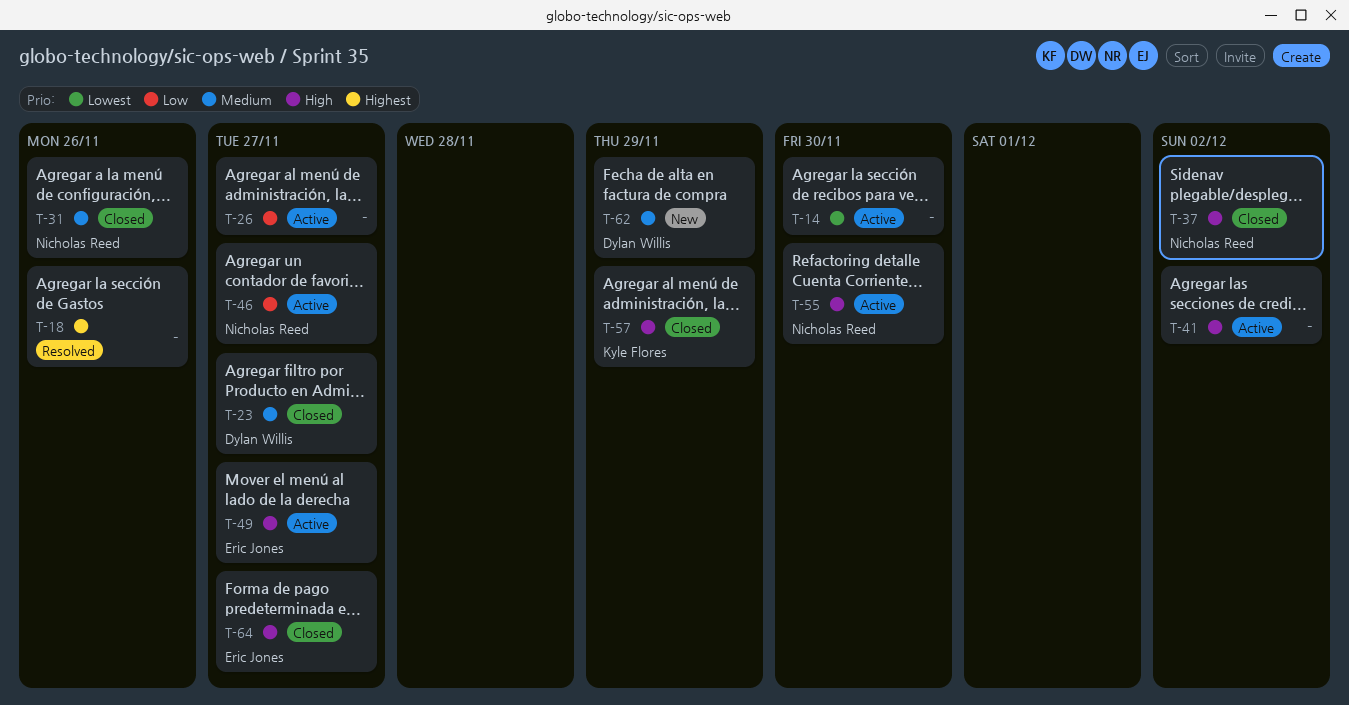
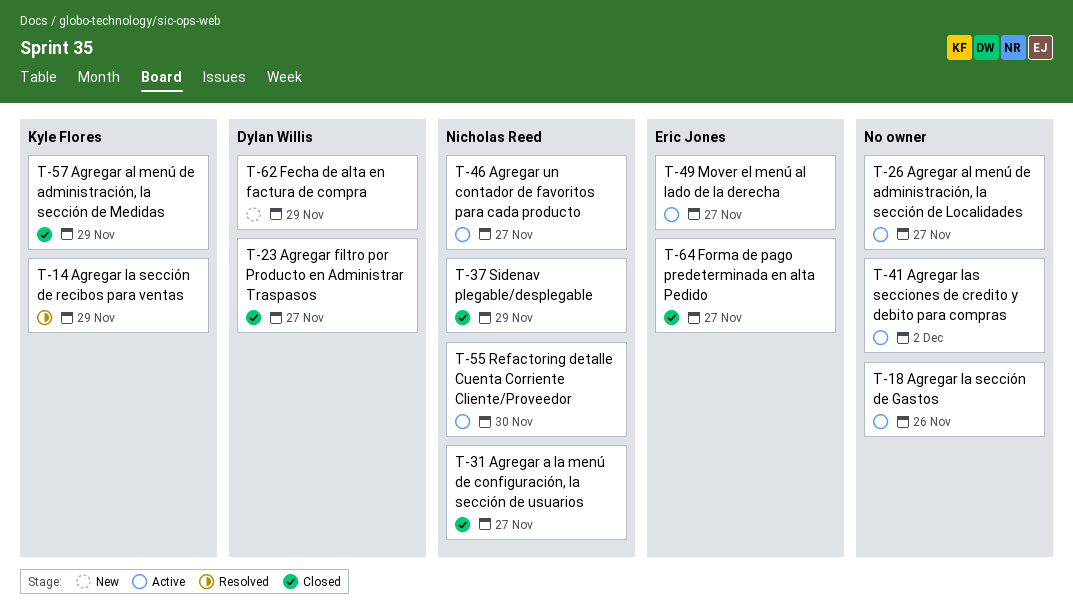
T-14, status: Active -> Resolved
T-14, owner: none -> Kyle Flores
T-14, due: Nov 30 -> Nov 29
T-18, status: Resolved -> Active
T-31, due: Nov 26 -> Nov 27
T-37, due: Dec 2 -> Nov 29

